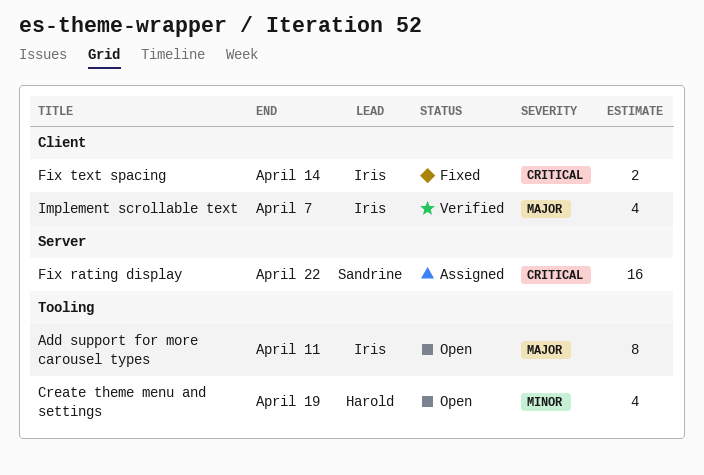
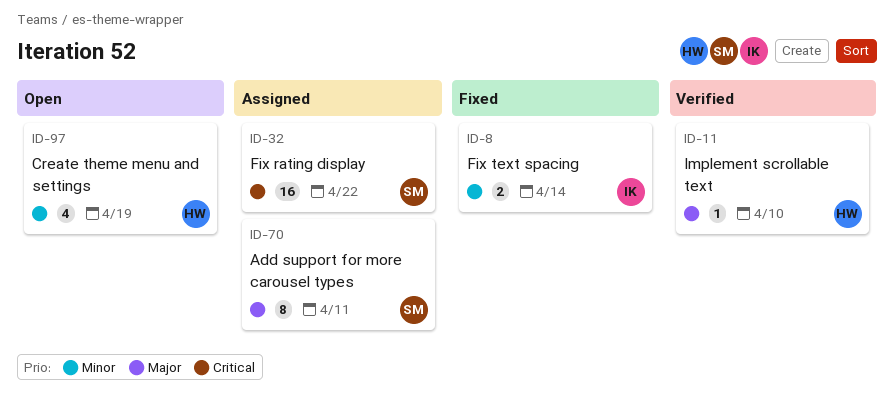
Add support for more carousel types, status: Open -> Assigned
Add support for more carousel types, owner: Iris -> Sandrine
Fix text spacing, priority: Critical -> Minor
Implement scrollable text, owner: Iris -> Harold
Implement scrollable text, estimate: 4 -> 1
Implement scrollable text, due: Apr 7 -> Apr 10

